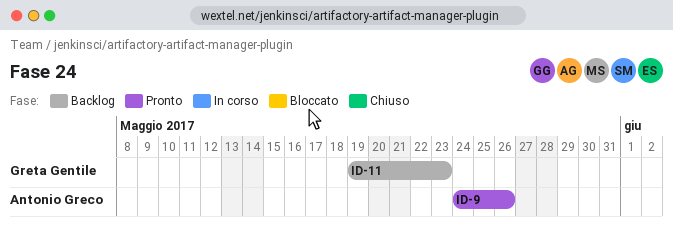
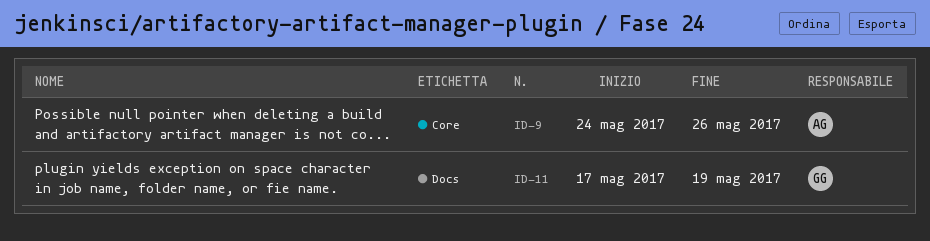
ID-11, start: May 19 -> May 17
ID-11, due: May 23 -> May 19

